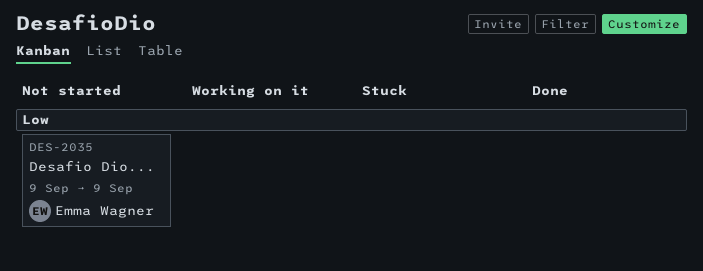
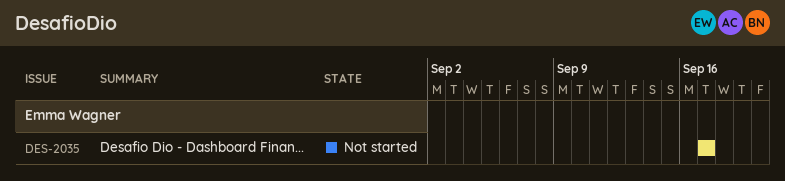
DES-2035, start: Sep 9 -> Sep 17
DES-2035, due: Sep 9 -> Sep 17

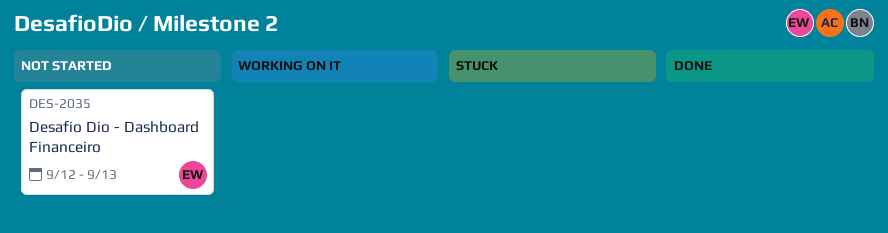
DES-2035, start: Sep 17 -> Sep 12
DES-2035, due: Sep 17 -> Sep 13

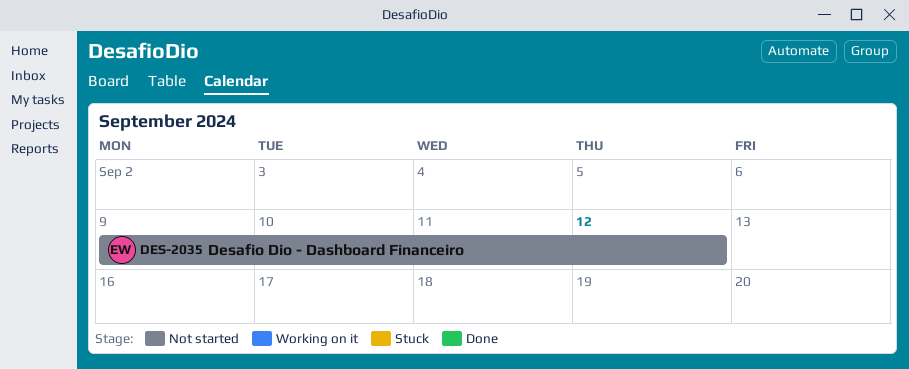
DES-2035, start: Sep 12 -> Sep 9
DES-2035, due: Sep 13 -> Sep 12

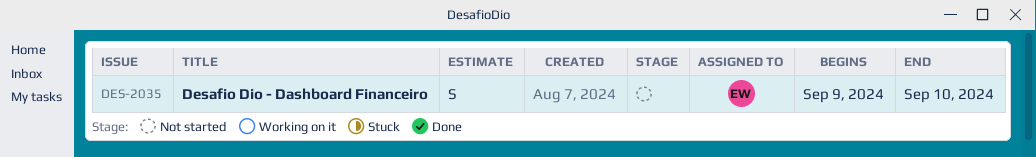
DES-2035, due: Sep 12 -> Sep 10

